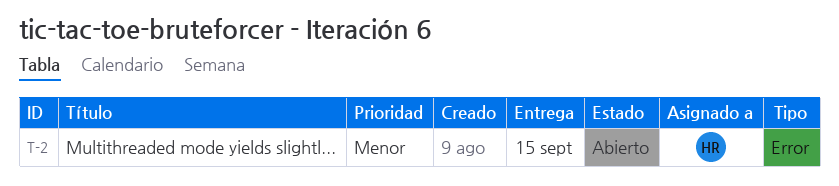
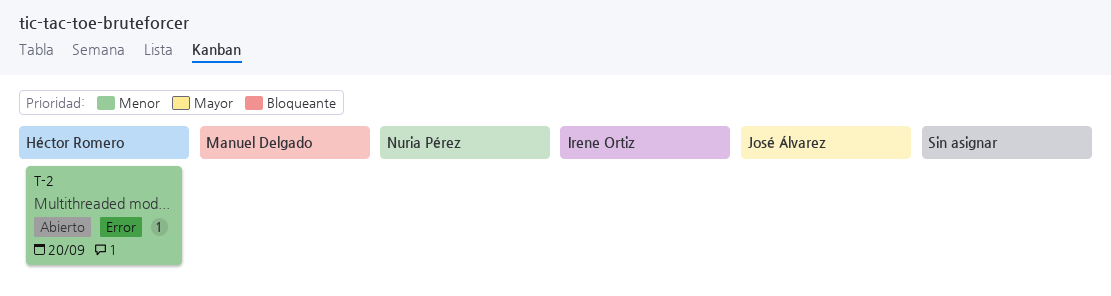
T-2, due: Sep 15 -> Sep 20

